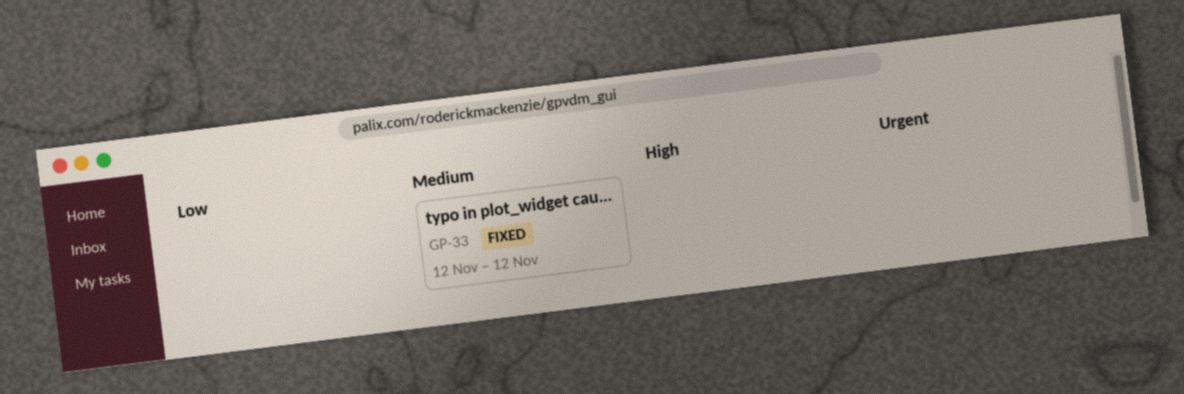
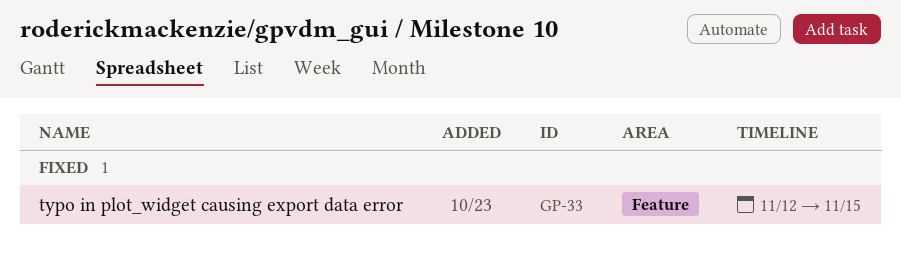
GP-33, due: Nov 12 -> Nov 15

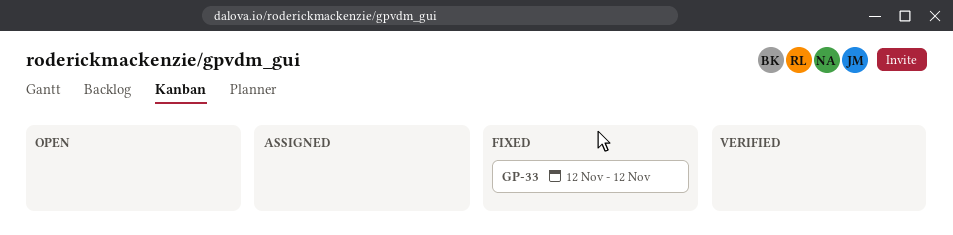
GP-33, due: Nov 15 -> Nov 12

